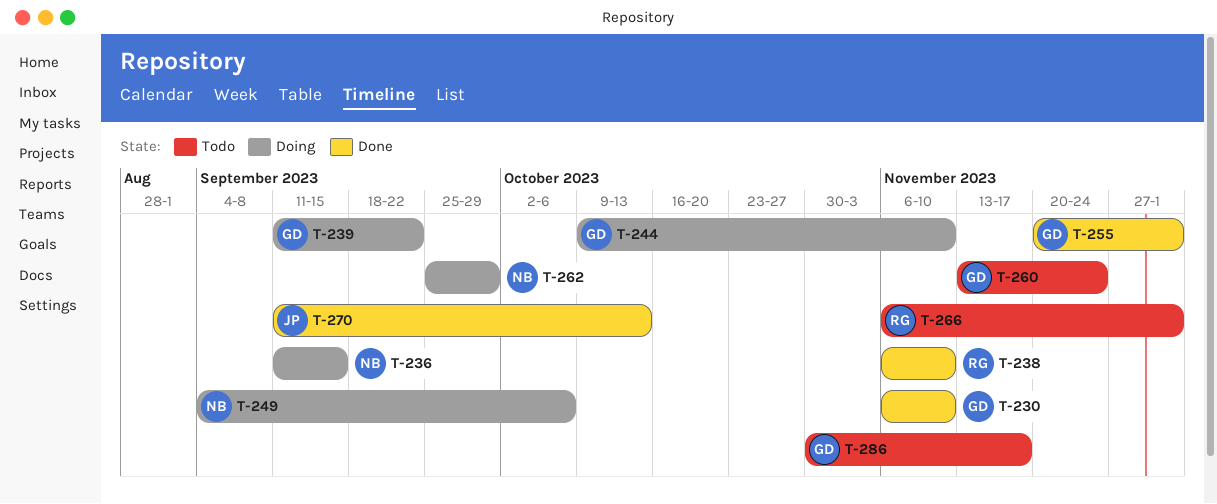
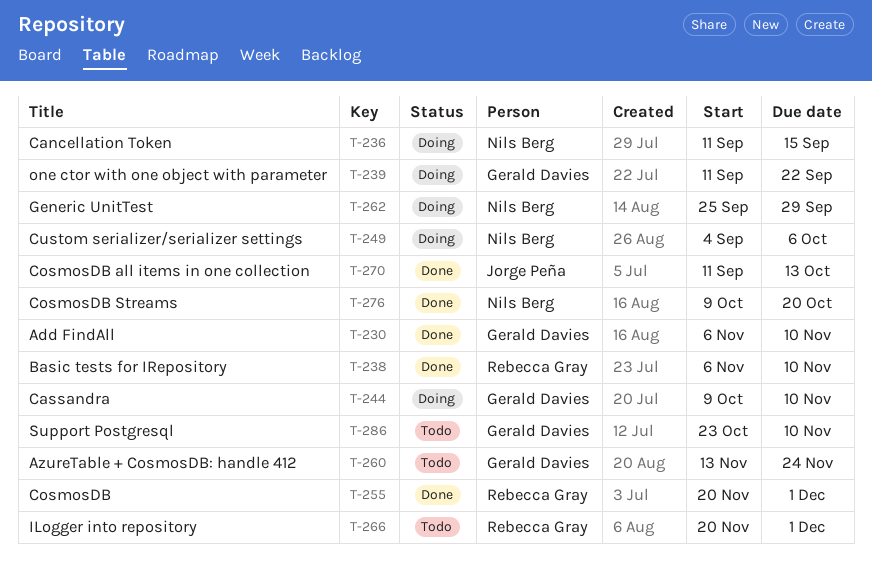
T-255, owner: Gerald Davies -> Rebecca Gray
T-266, start: Nov 6 -> Nov 20
T-276: none -> present
T-286, start: Oct 30 -> Oct 23
T-286, due: Nov 17 -> Nov 10

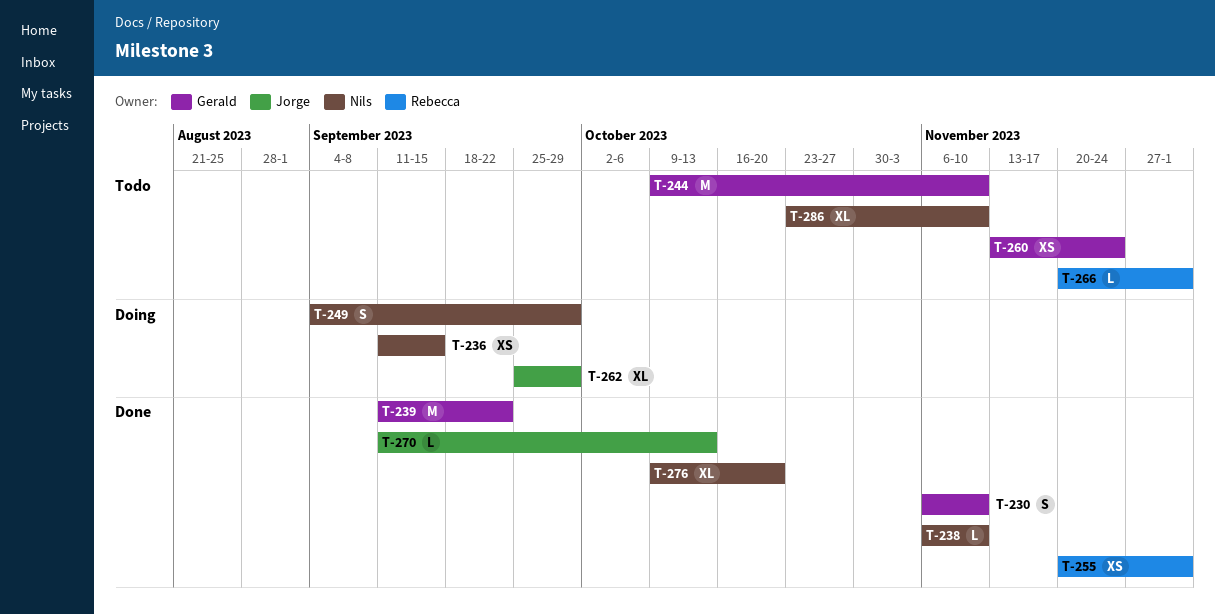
T-238, owner: Rebecca Gray -> Nils Berg
T-239, status: Doing -> Done
T-244, status: Doing -> Todo
T-249, due: Oct 6 -> Sep 29
T-262, owner: Nils Berg -> Jorge Peña
T-286, owner: Gerald Davies -> Nils Berg

